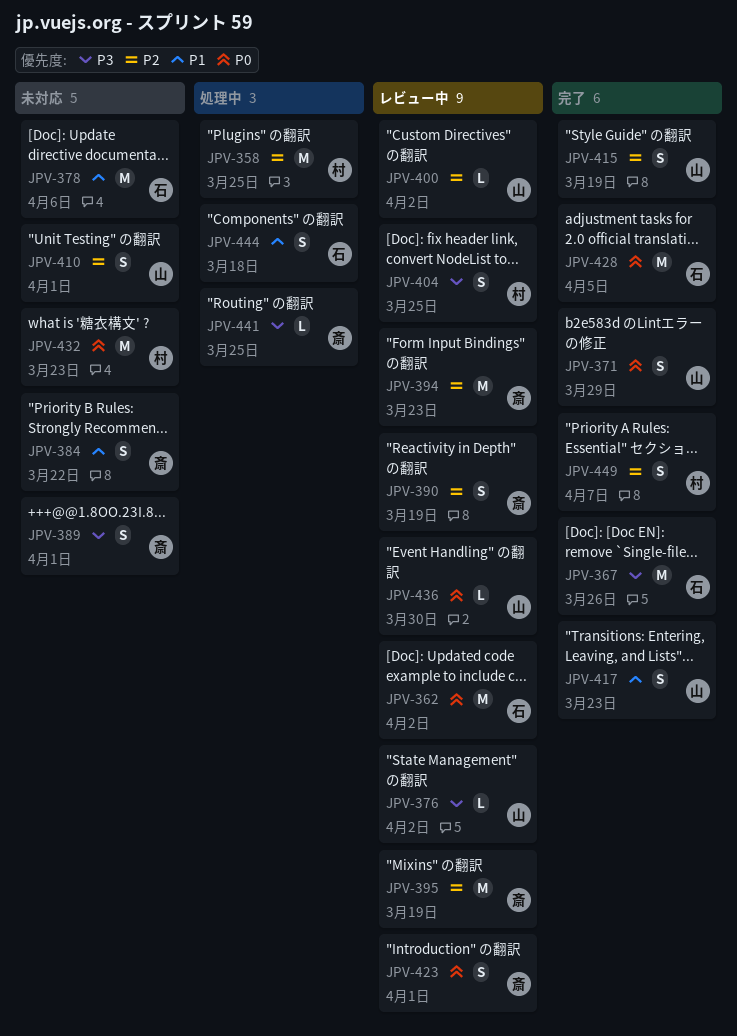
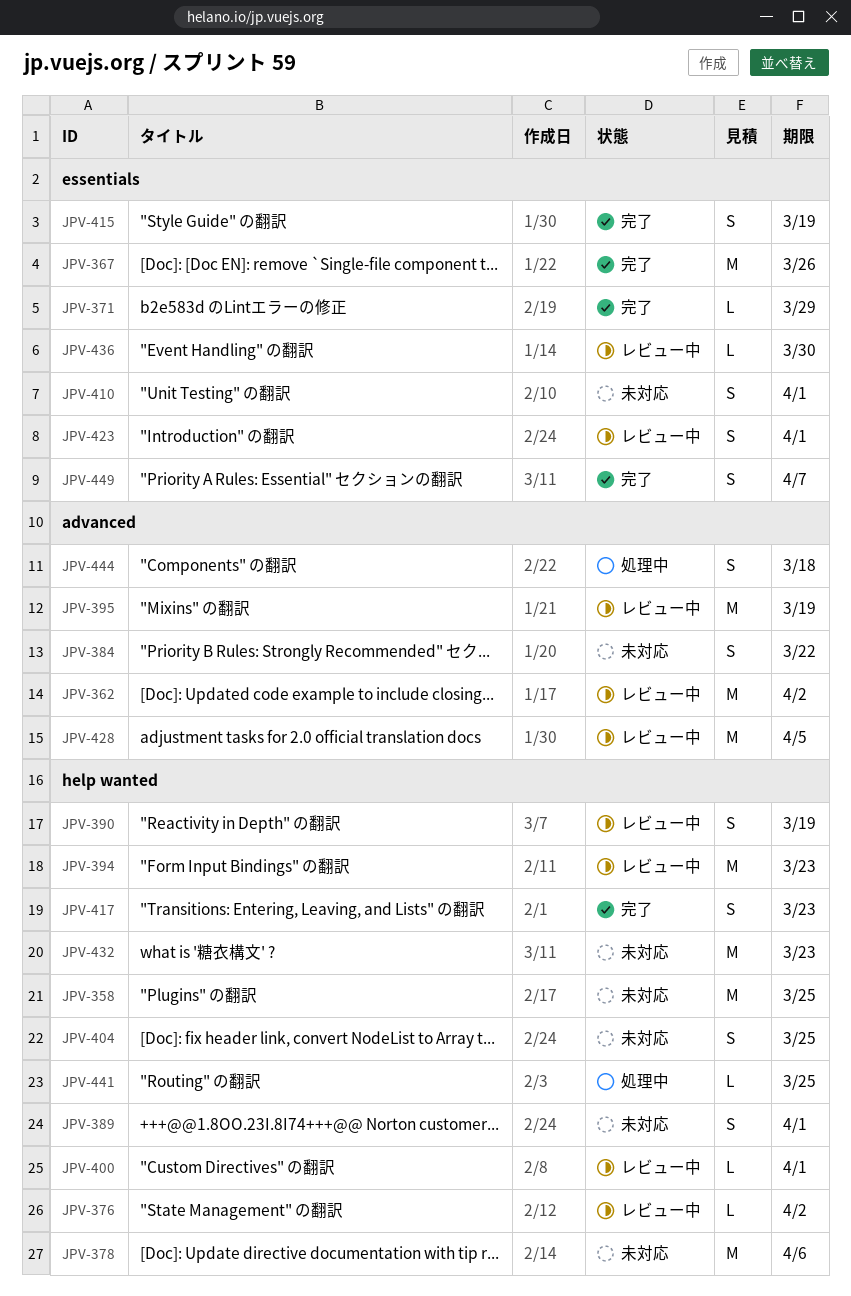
JPV-358, status: 処理中 -> 未対応
JPV-371, estimate: S -> L
JPV-400, due: Apr 2 -> Apr 1
JPV-404, status: レビュー中 -> 未対応
JPV-428, status: 完了 -> レビュー中

